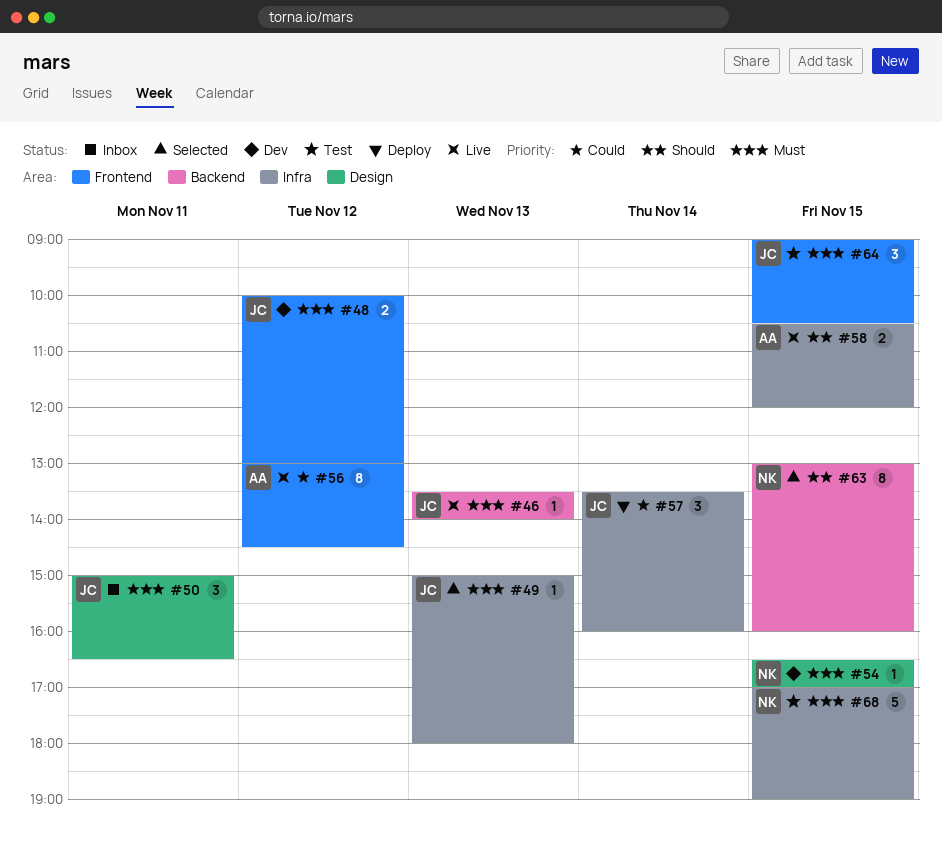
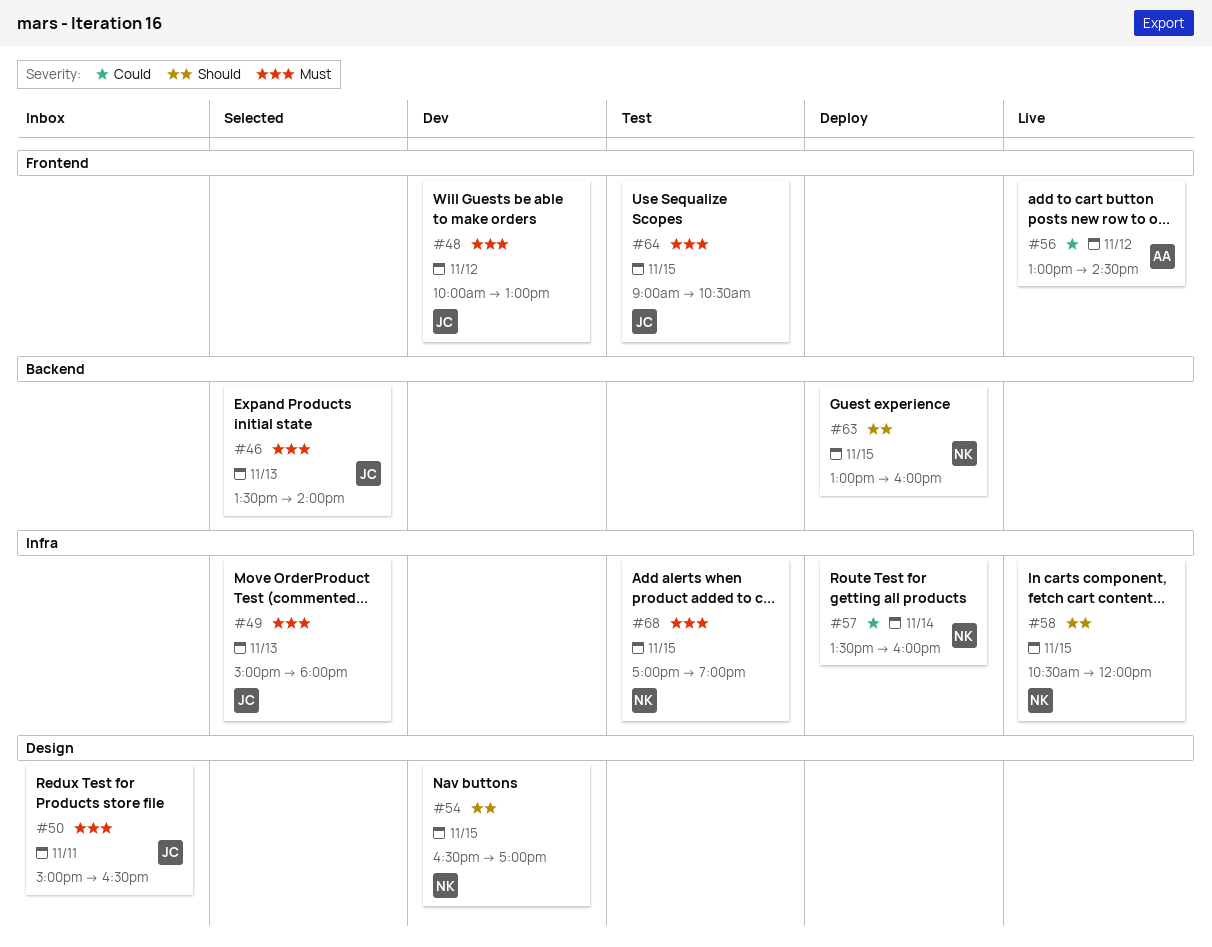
#46, status: Live -> Selected
#54, priority: Must -> Should
#57, owner: JC -> NK
#58, owner: AA -> NK
#63, status: Selected -> Deploy

